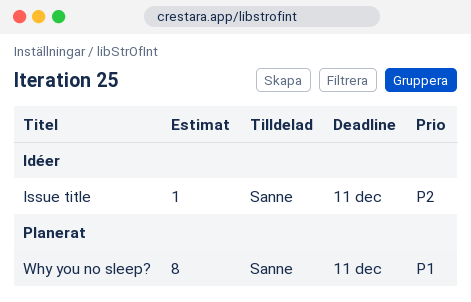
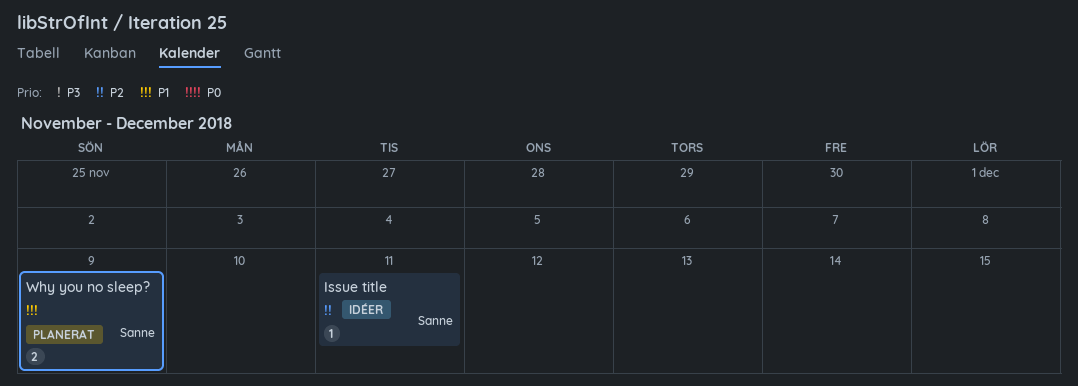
Why you no sleep?, estimate: 8 -> 2
Why you no sleep?, due: Dec 11 -> Dec 9

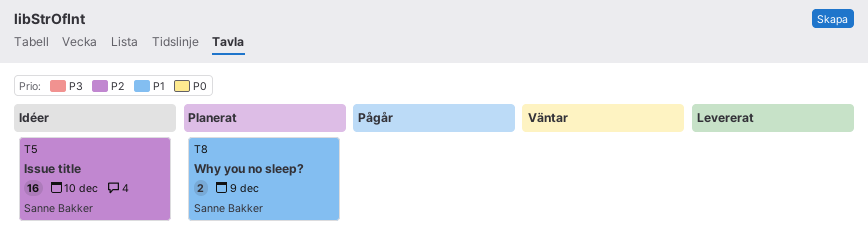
Issue title, estimate: 1 -> 16
Issue title, due: Dec 11 -> Dec 10

